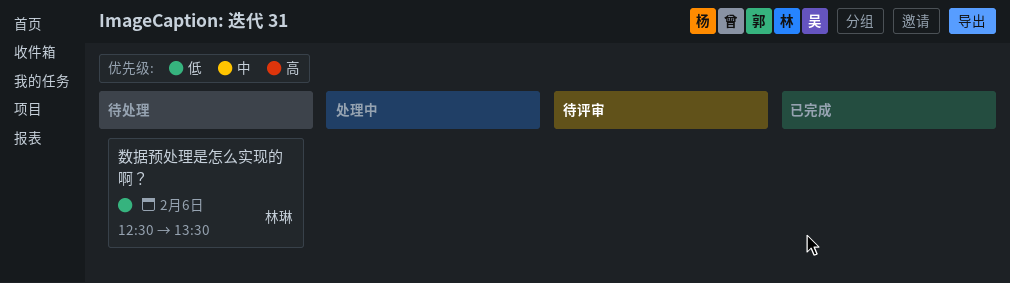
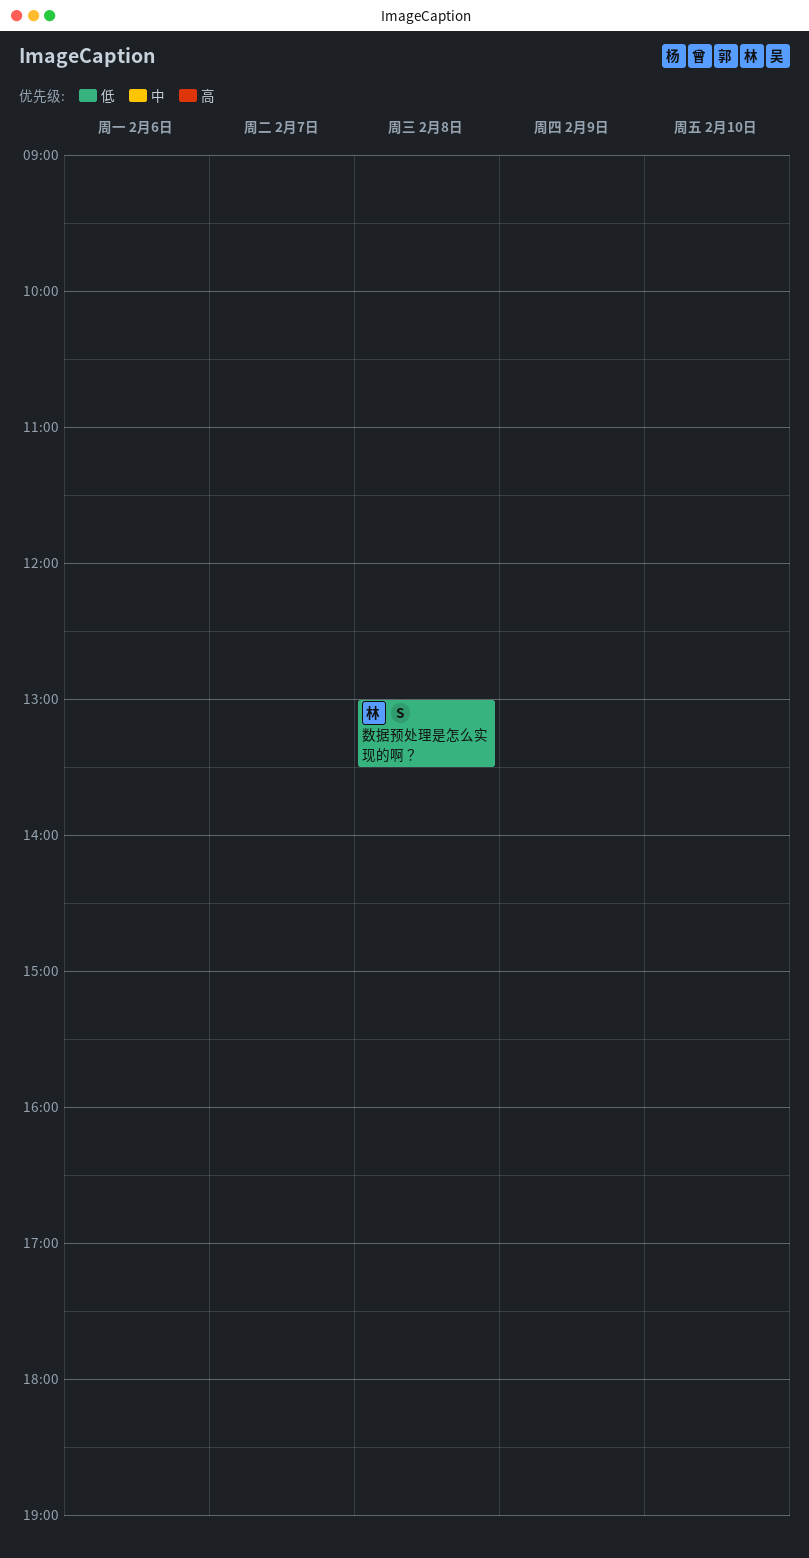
数据预处理是怎么实现的啊？, day: Feb 6 -> Feb 8
数据预处理是怎么实现的啊？, begins: 12:30 -> 13:00

